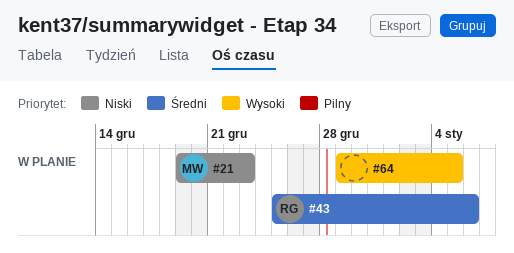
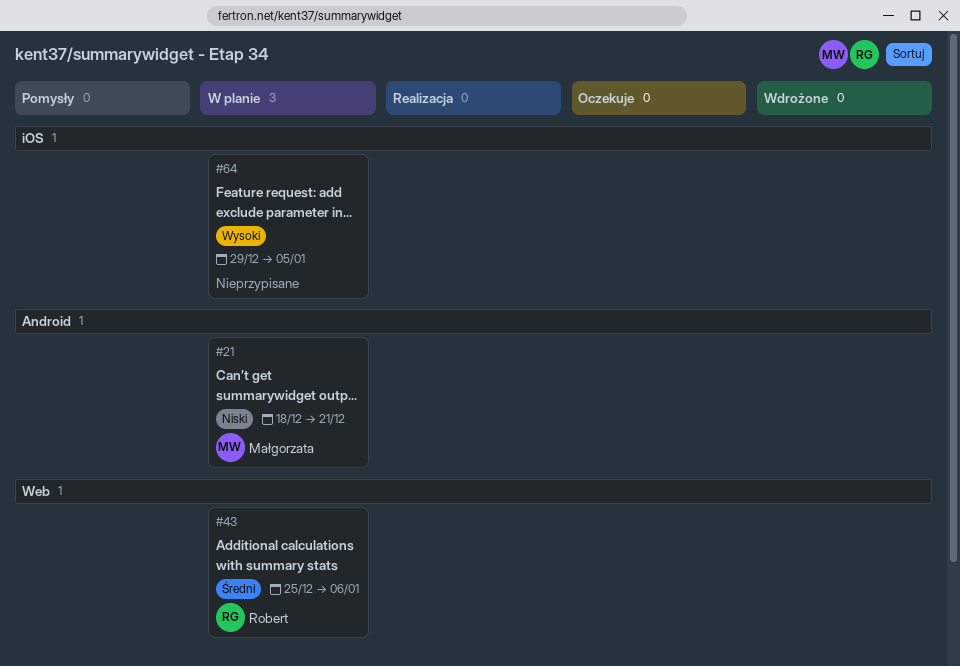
#21, start: Dec 19 -> Dec 18
#21, due: Dec 23 -> Dec 21

